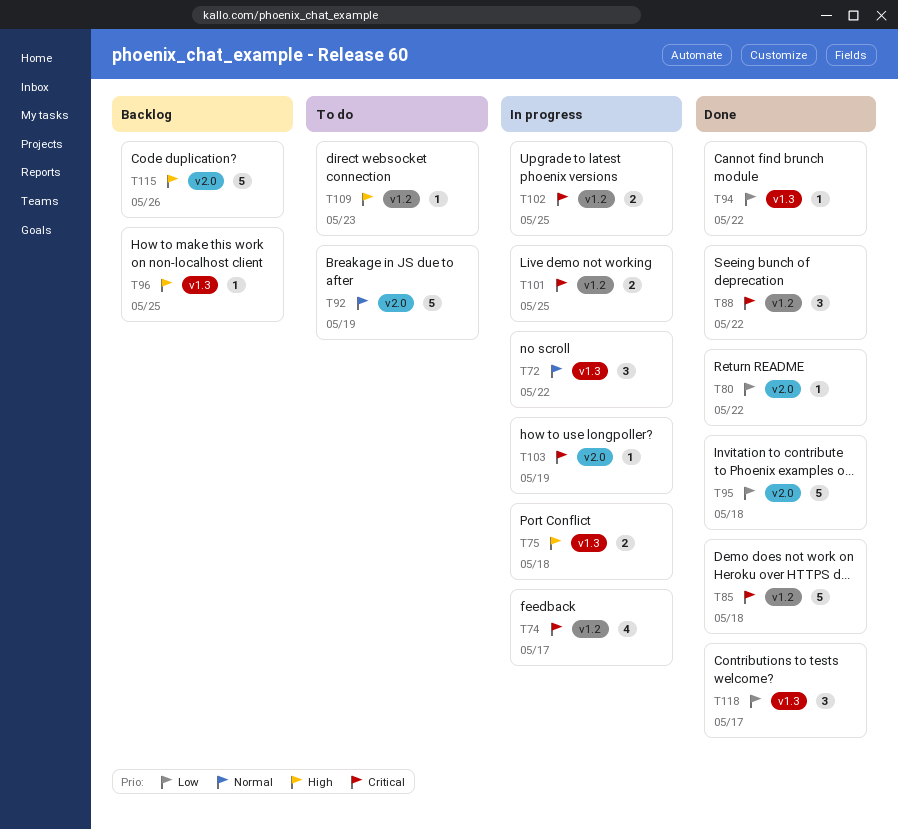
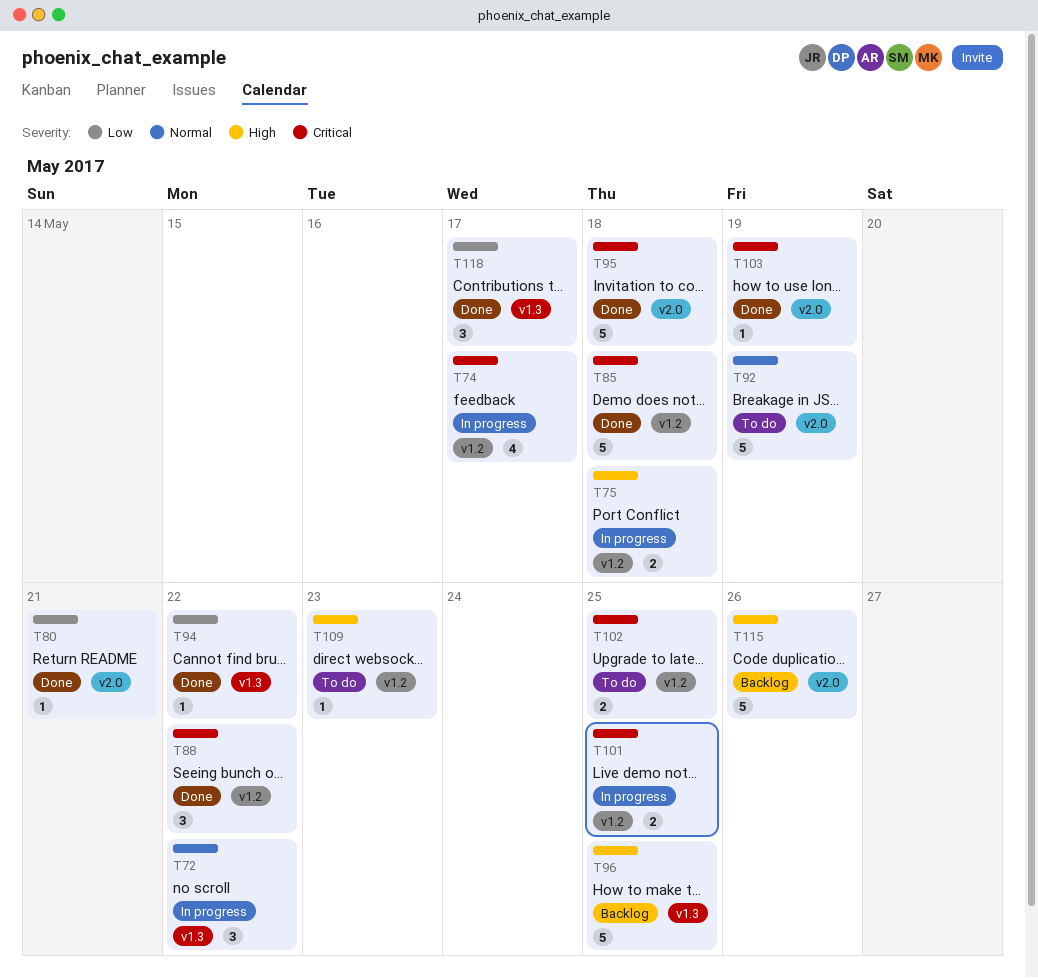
T75, label: v1.3 -> v1.2
T80, due: May 22 -> May 21
T95, priority: Low -> Critical
T96, estimate: 1 -> 5
T102, status: In progress -> To do
T103, status: In progress -> Done

